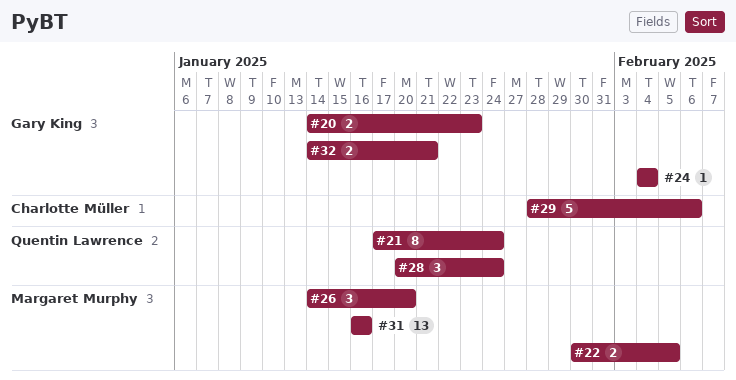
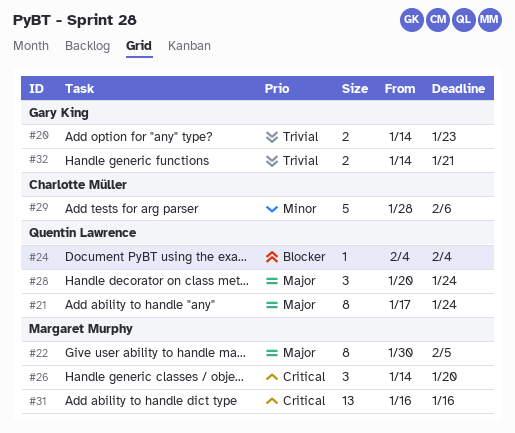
#22, estimate: 2 -> 8
#24, owner: Gary King -> Quentin Lawrence

